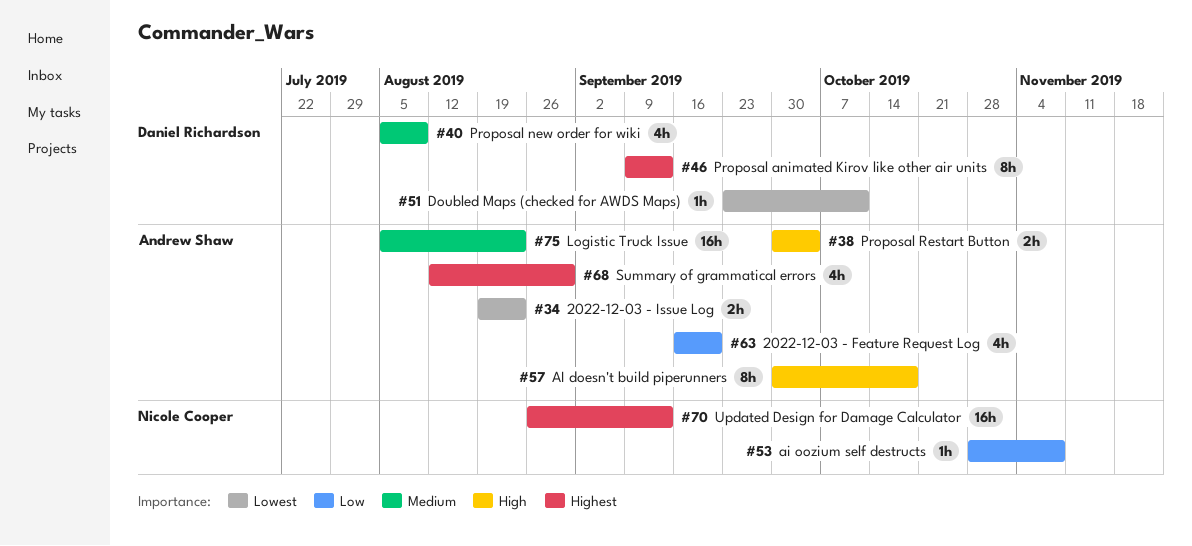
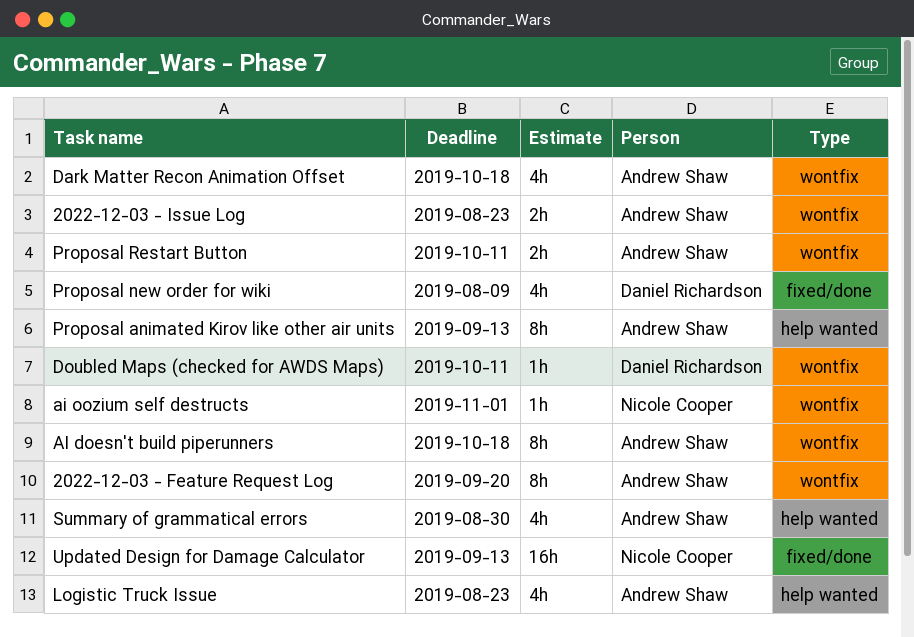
2022-12-03 - Feature Request Log, estimate: 4h -> 8h
ai oozium self destructs, due: Nov 8 -> Nov 1
Dark Matter Recon Animation Offset: none -> present
Logistic Truck Issue, estimate: 16h -> 4h
Proposal animated Kirov like other air units, owner: Daniel Richardson -> Andrew Shaw
Proposal Restart Button, due: Oct 4 -> Oct 11

